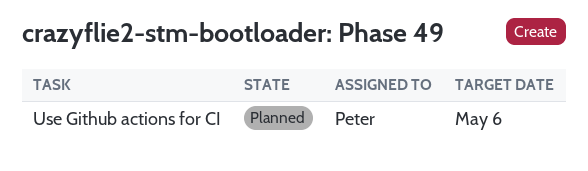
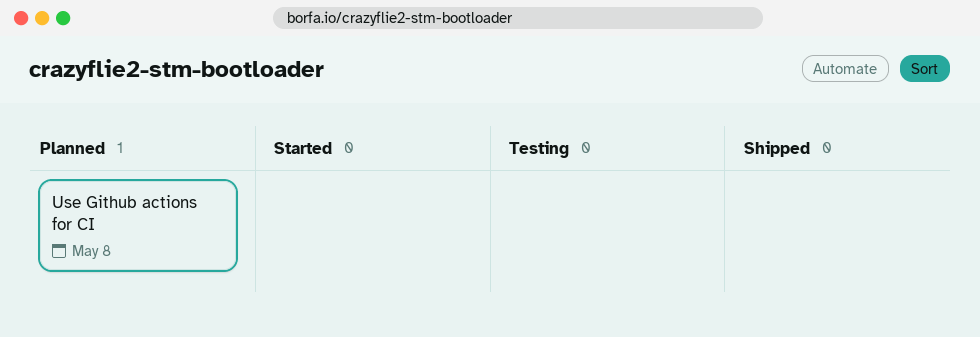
Use Github actions for CI, due: May 6 -> May 8

